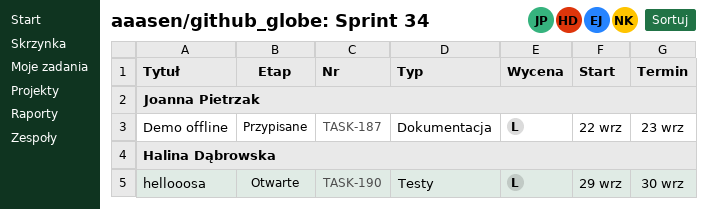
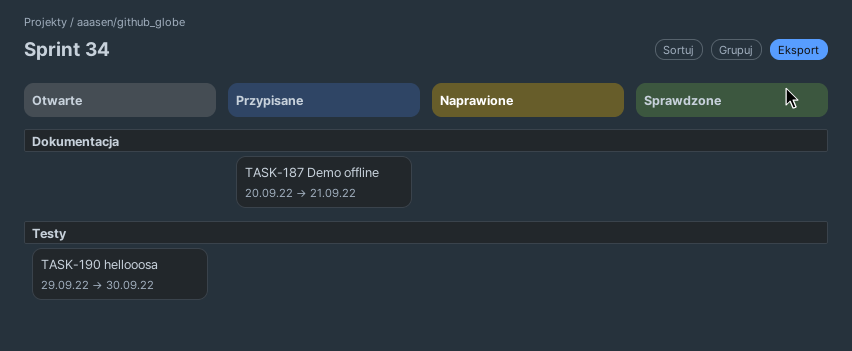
TASK-187, start: Sep 22 -> Sep 20
TASK-187, due: Sep 23 -> Sep 21

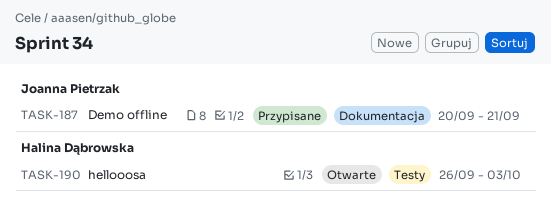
TASK-190, start: Sep 29 -> Sep 26
TASK-190, due: Sep 30 -> Oct 3

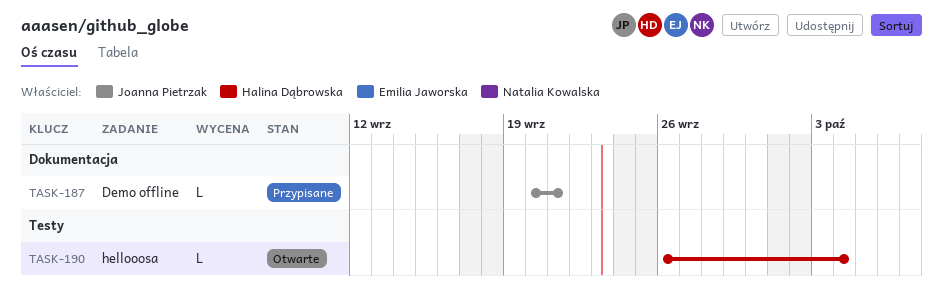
TASK-190, due: Oct 3 -> Oct 4

